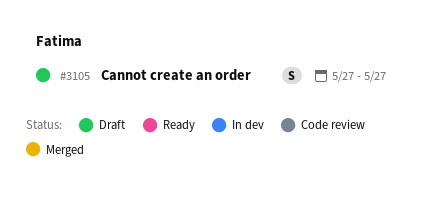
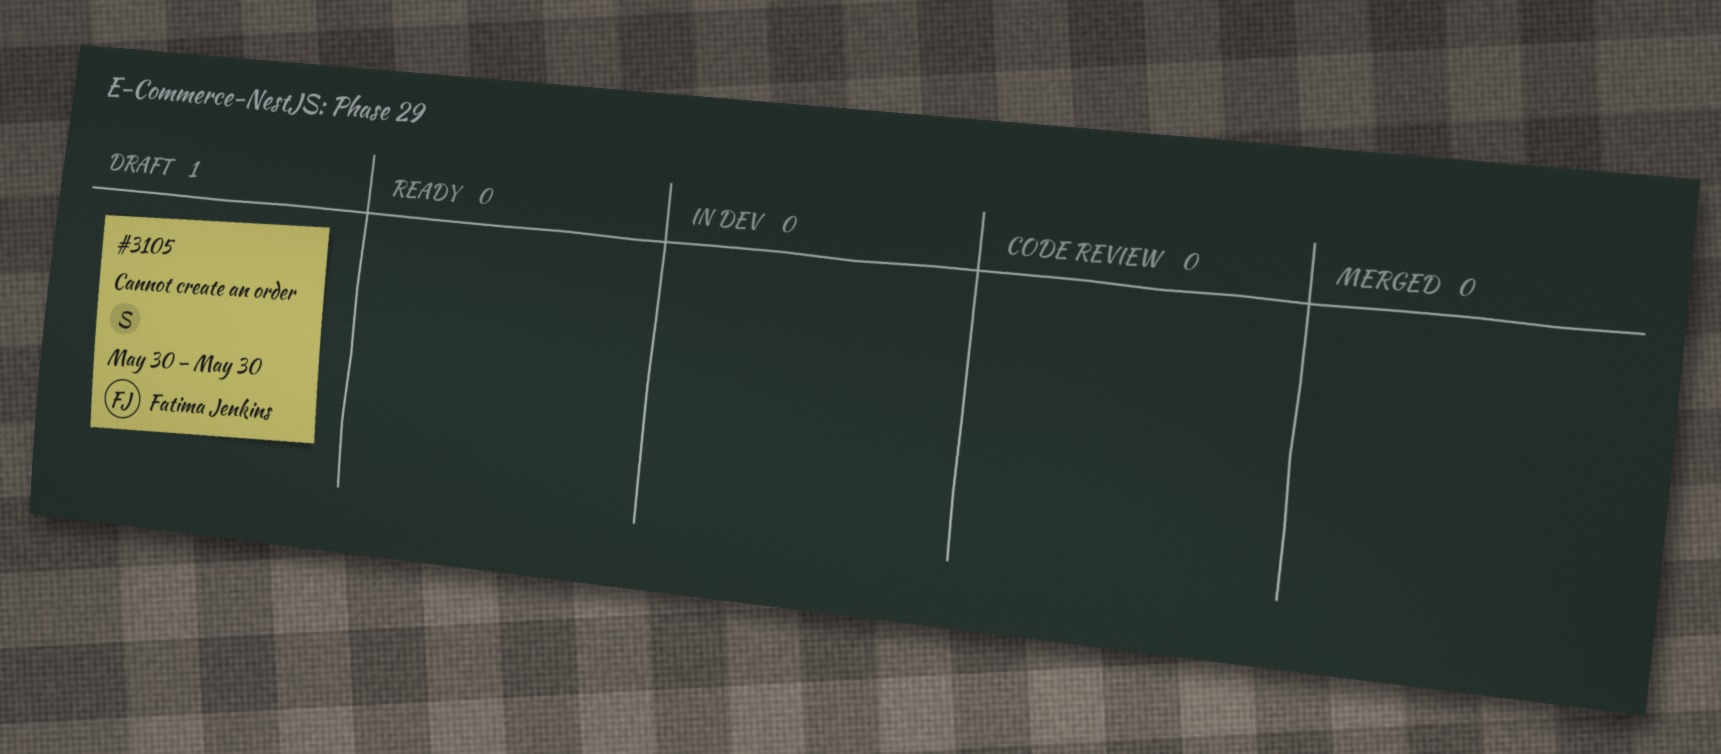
#3105, start: May 27 -> May 30
#3105, due: May 27 -> May 30

